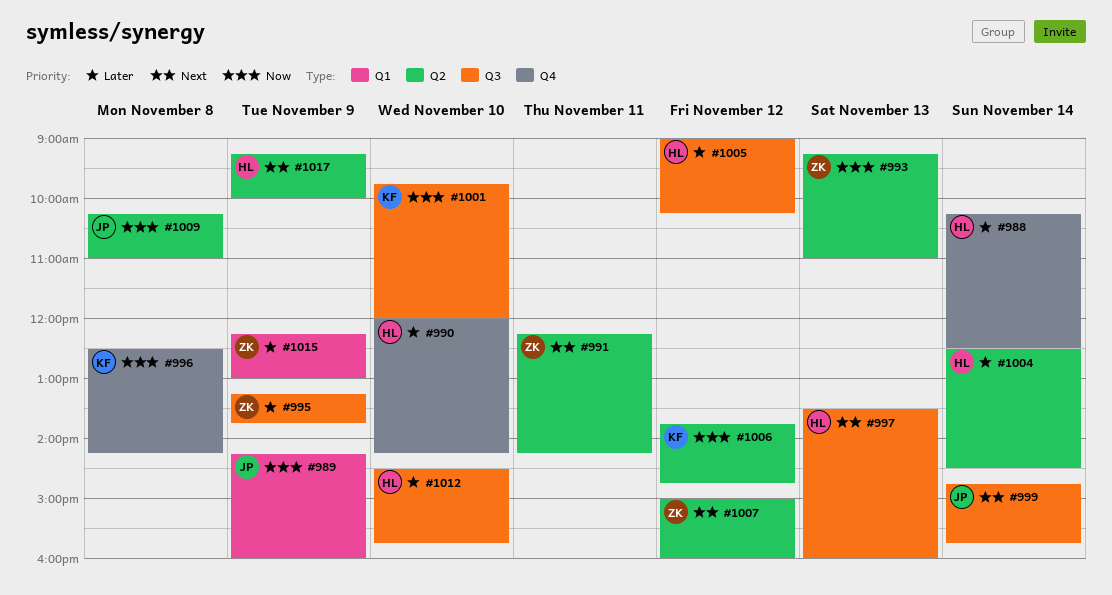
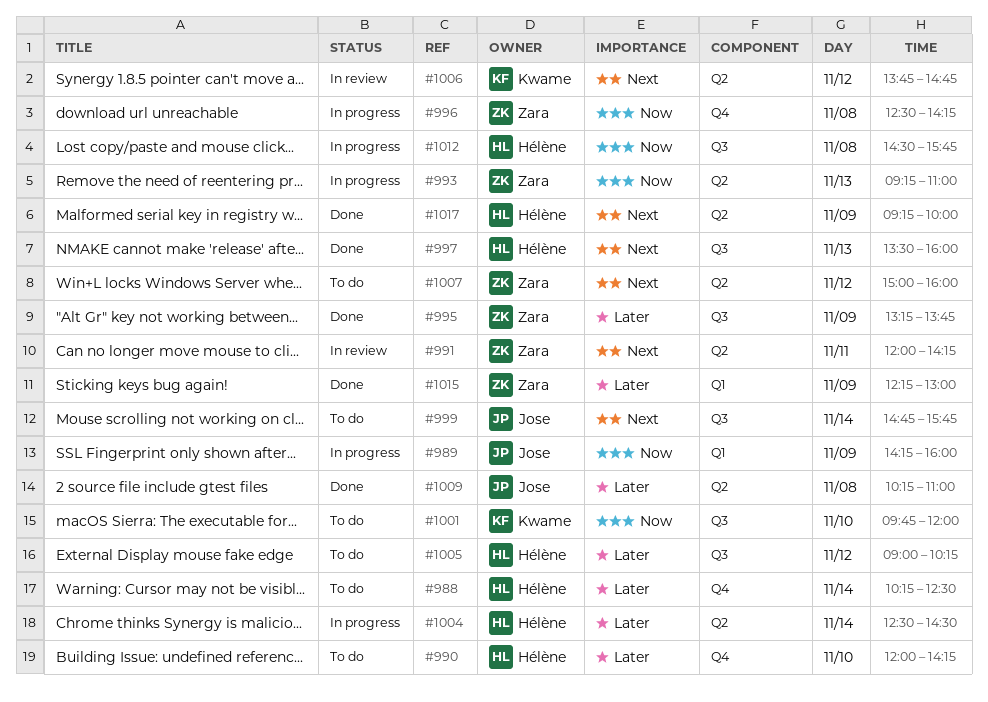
#991, begins: 12:15 -> 12:00
#996, owner: Kwame -> Zara
#1006, priority: Now -> Next
#1009, priority: Now -> Later
#1012, priority: Later -> Now
#1012, day: Nov 10 -> Nov 8

